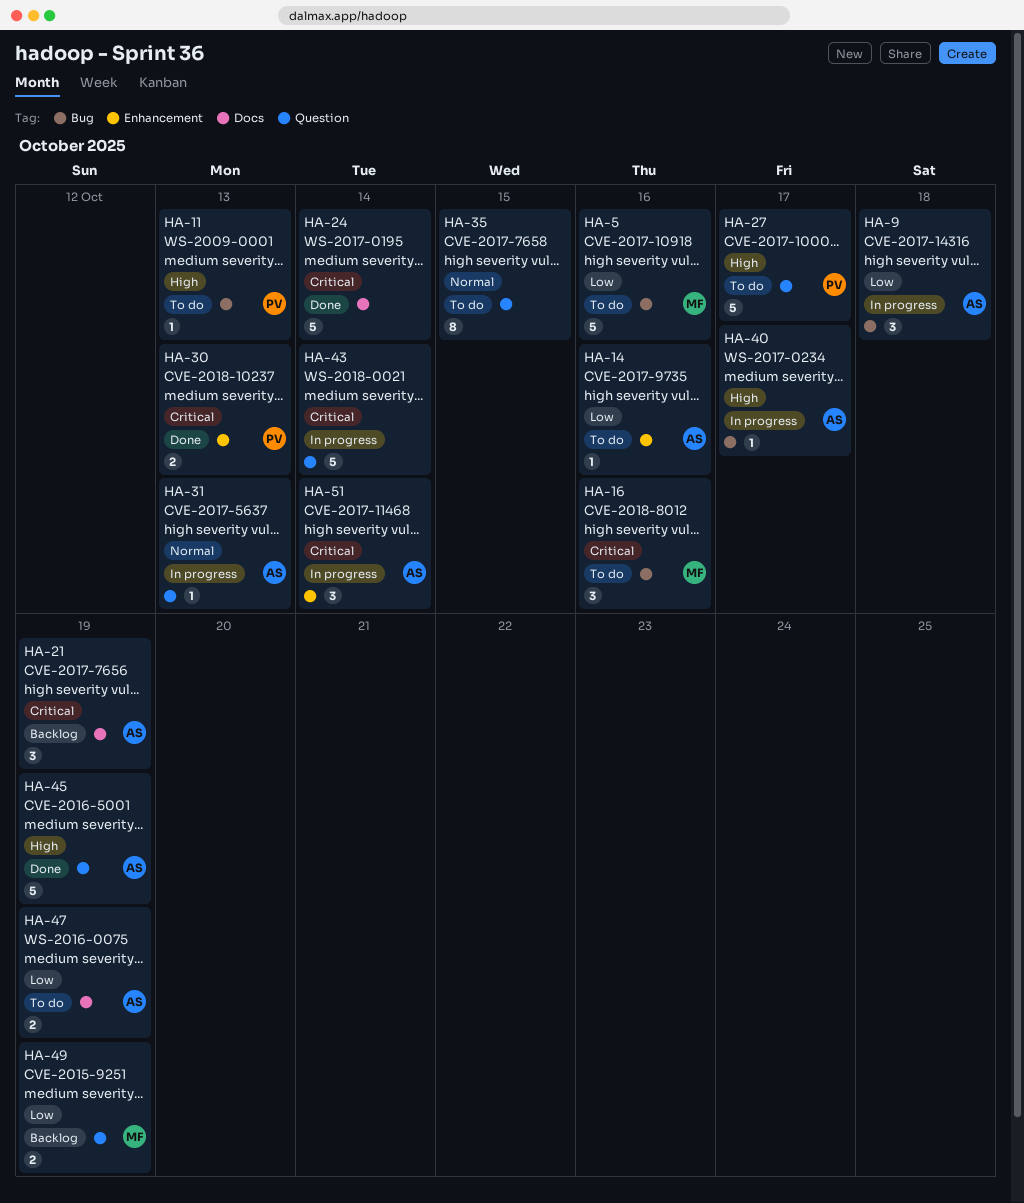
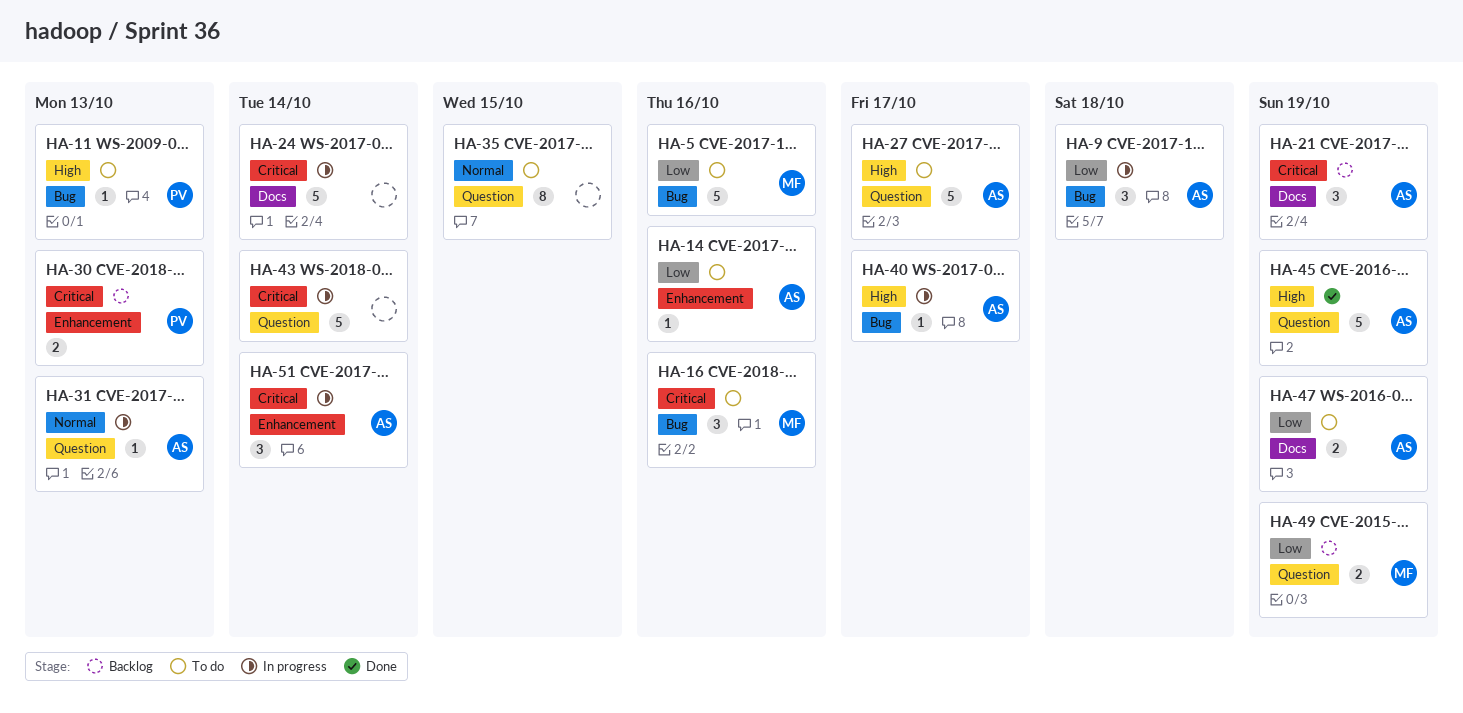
HA-24, status: Done -> In progress
HA-27, owner: PV -> AS
HA-30, status: Done -> Backlog

